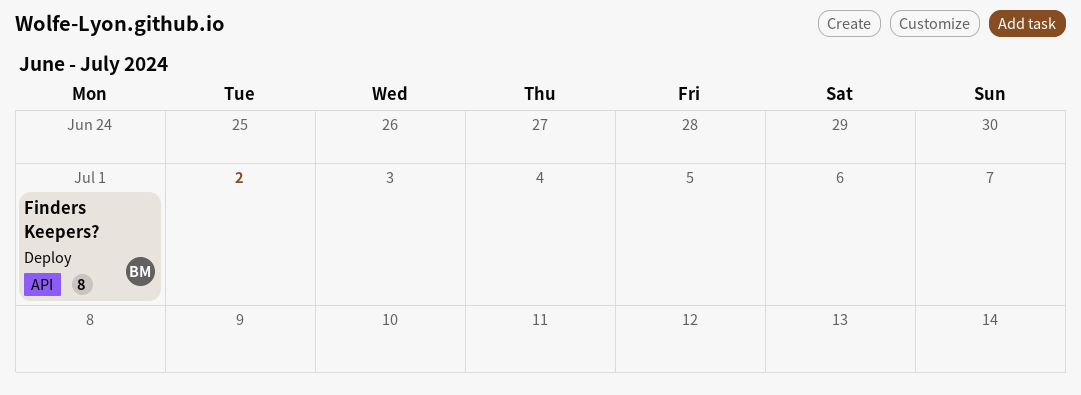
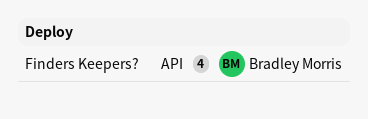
Finders Keepers?, estimate: 8 -> 4

